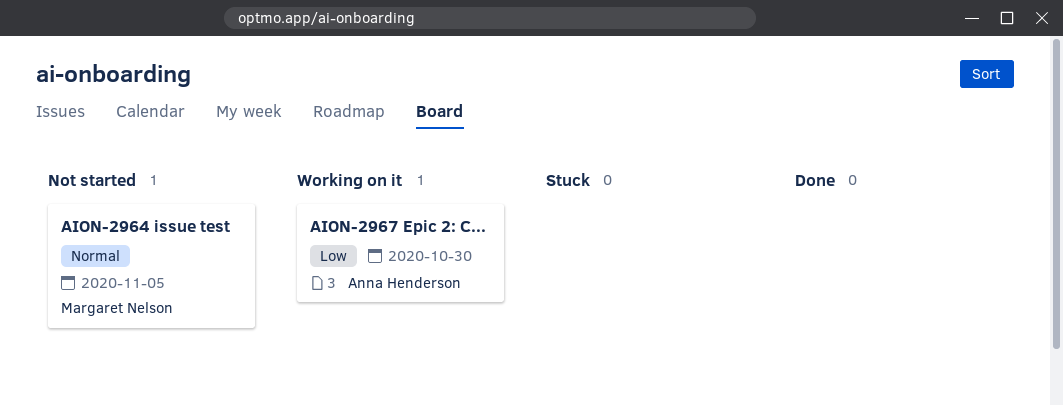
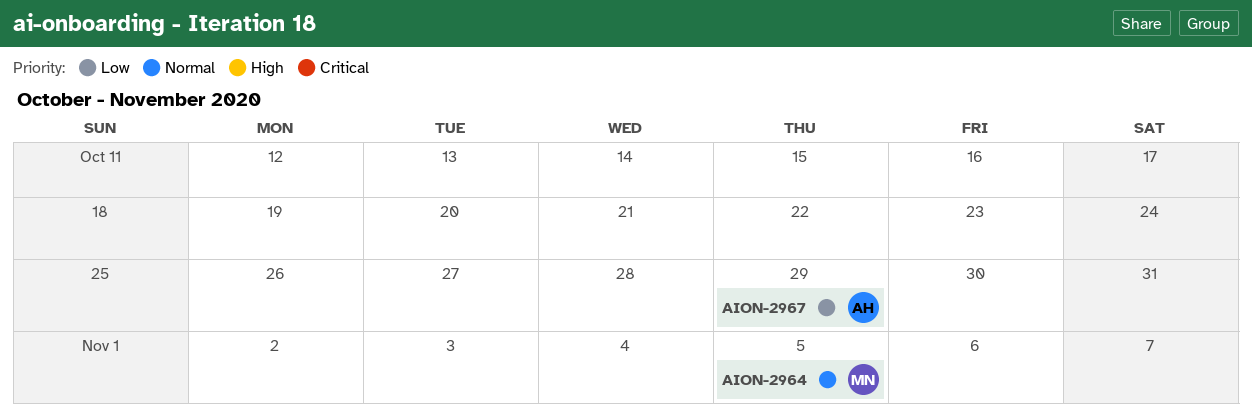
AION-2967, due: Oct 30 -> Oct 29

